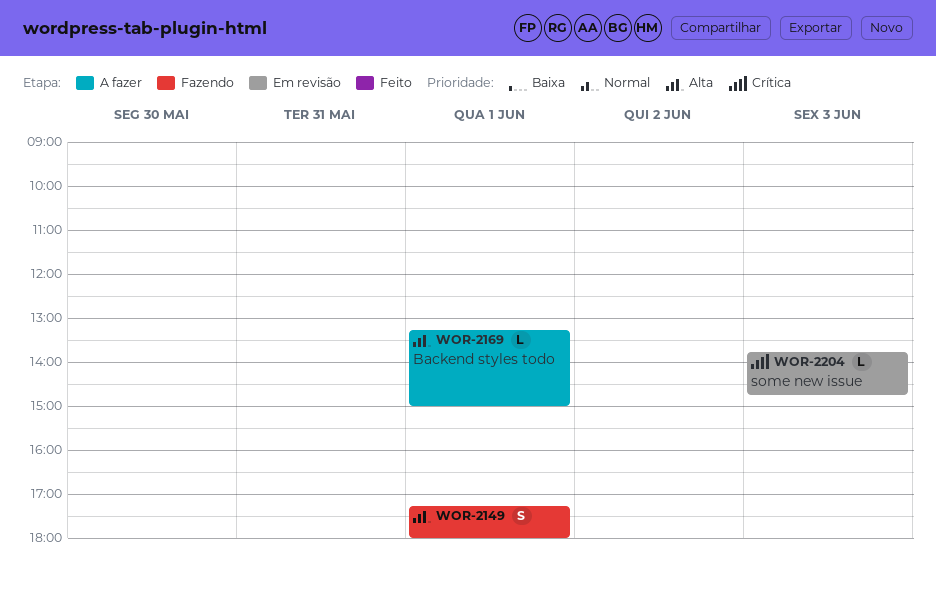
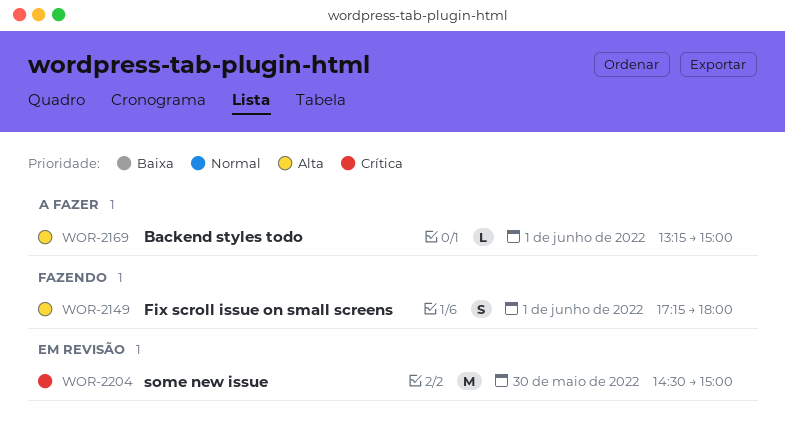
WOR-2204, estimate: L -> M
WOR-2204, day: Jun 3 -> May 30
WOR-2204, begins: 13:45 -> 14:30
WOR-2204, ends: 14:45 -> 15:00

